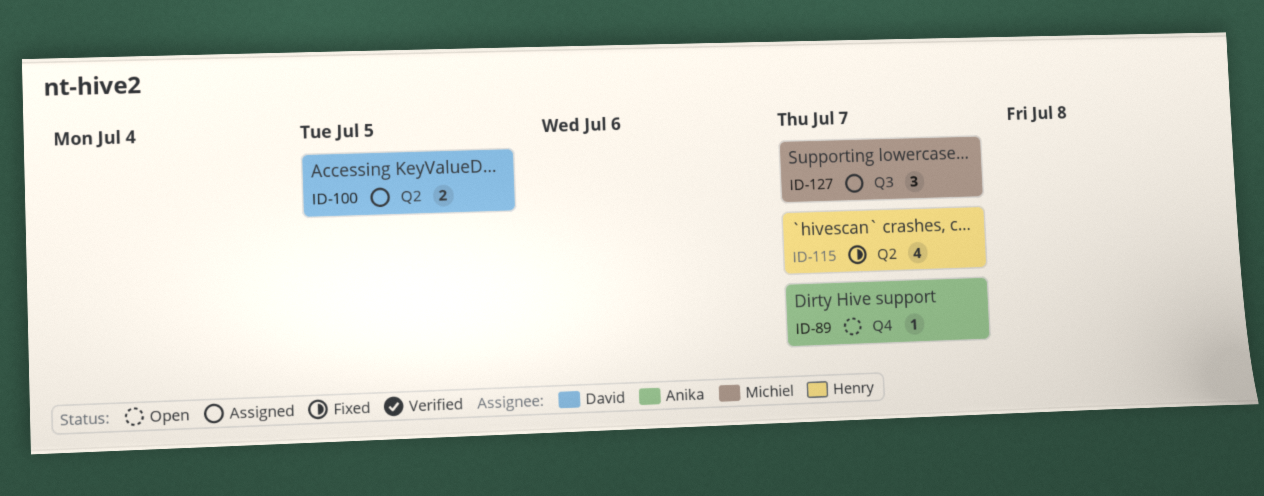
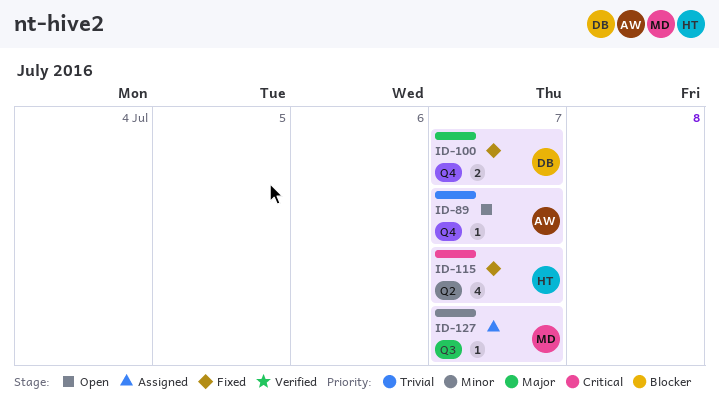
ID-100, status: Assigned -> Fixed
ID-100, label: Q2 -> Q4
ID-100, due: Jul 5 -> Jul 7
ID-127, estimate: 3 -> 1

